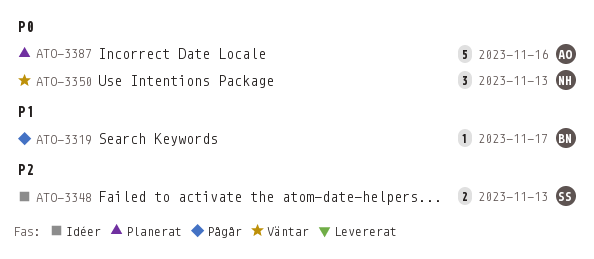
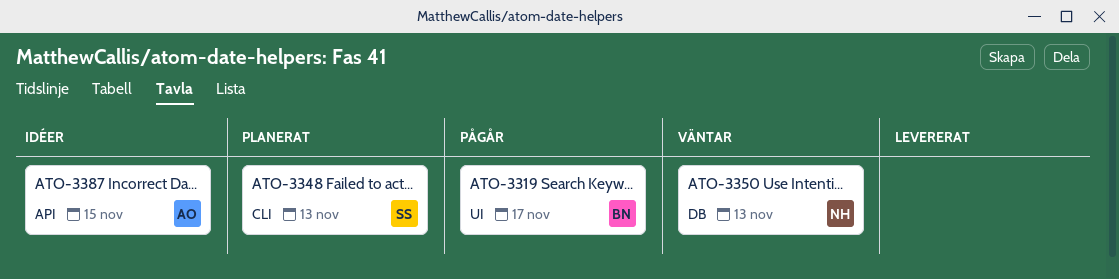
ATO-3348, status: Idéer -> Planerat
ATO-3387, status: Planerat -> Idéer
ATO-3387, due: Nov 16 -> Nov 15

